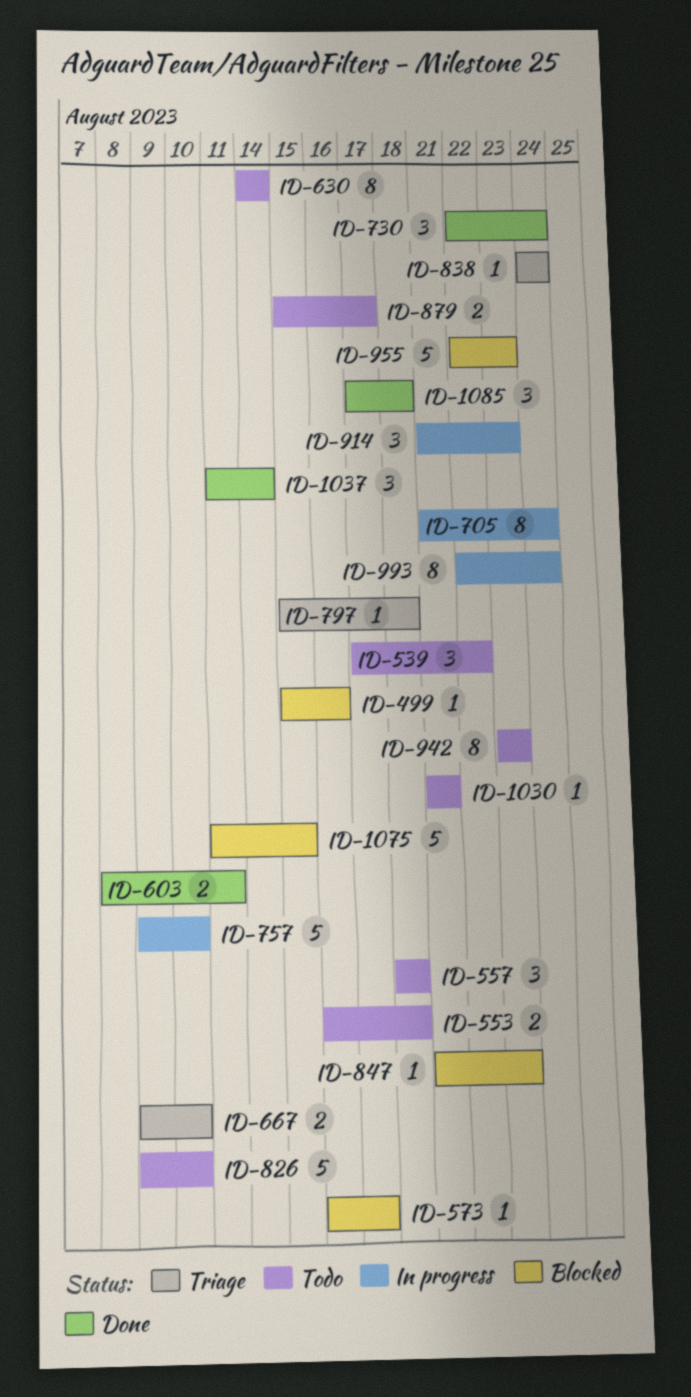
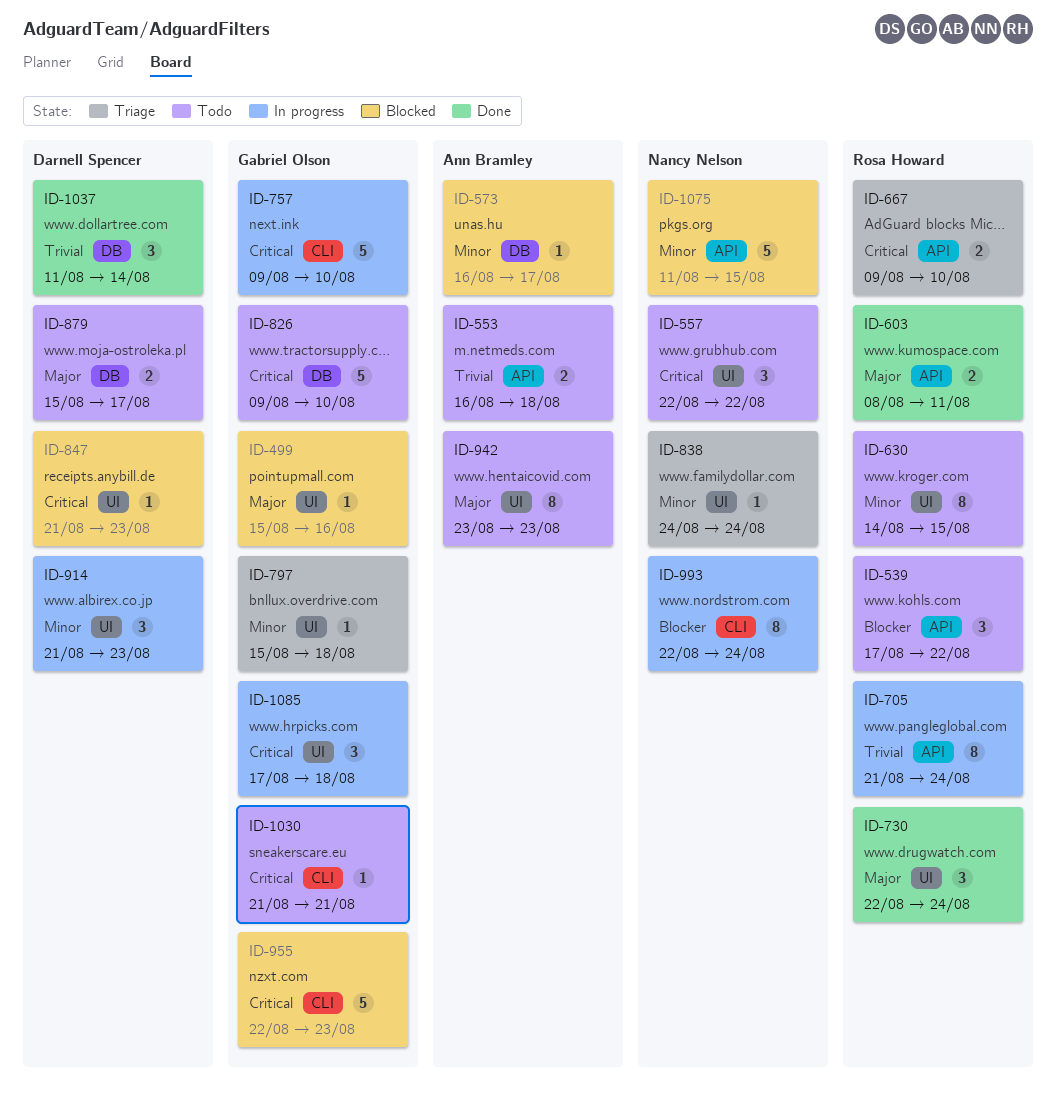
ID-557, start: Aug 18 -> Aug 22
ID-557, due: Aug 18 -> Aug 22
ID-630, due: Aug 14 -> Aug 15
ID-1085, status: Done -> In progress

